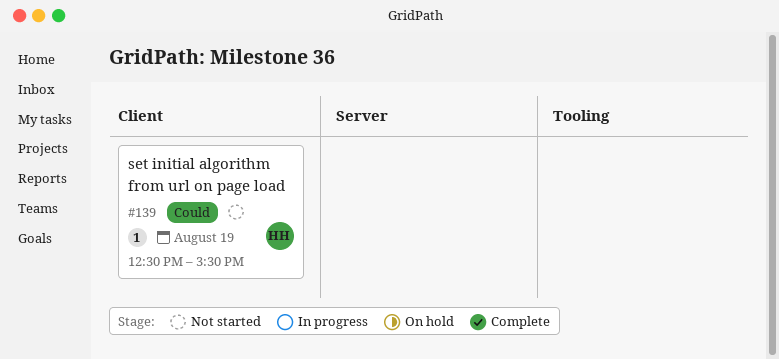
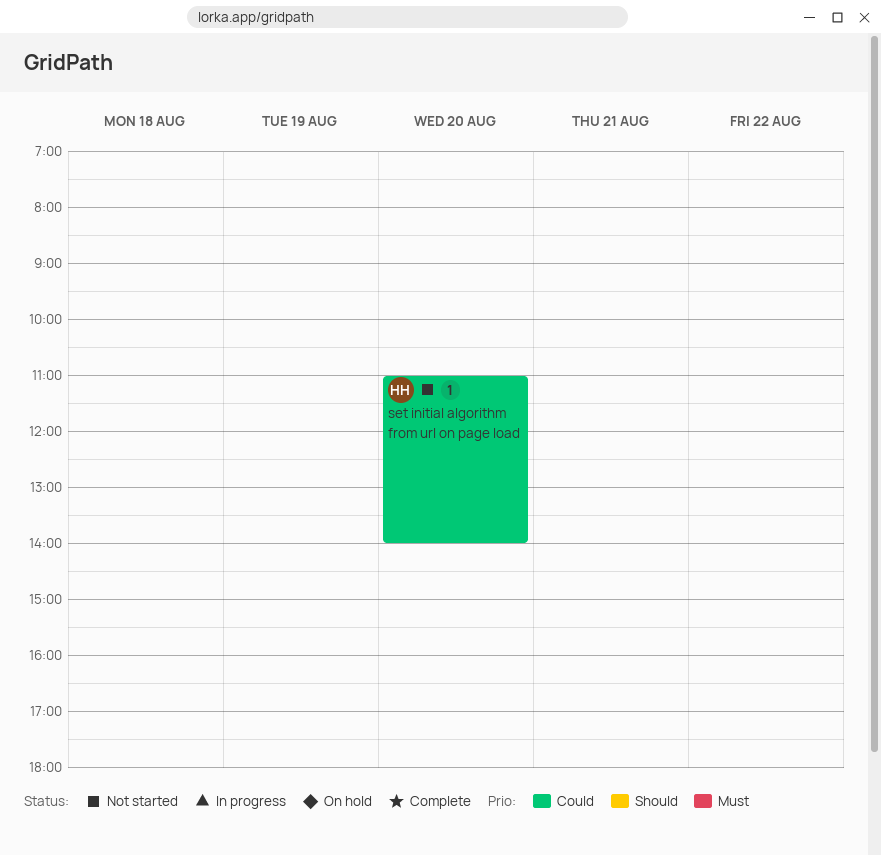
set initial algorithm from url on page load, day: Aug 19 -> Aug 20
set initial algorithm from url on page load, begins: 12:30 -> 11:00
set initial algorithm from url on page load, ends: 15:30 -> 14:00

